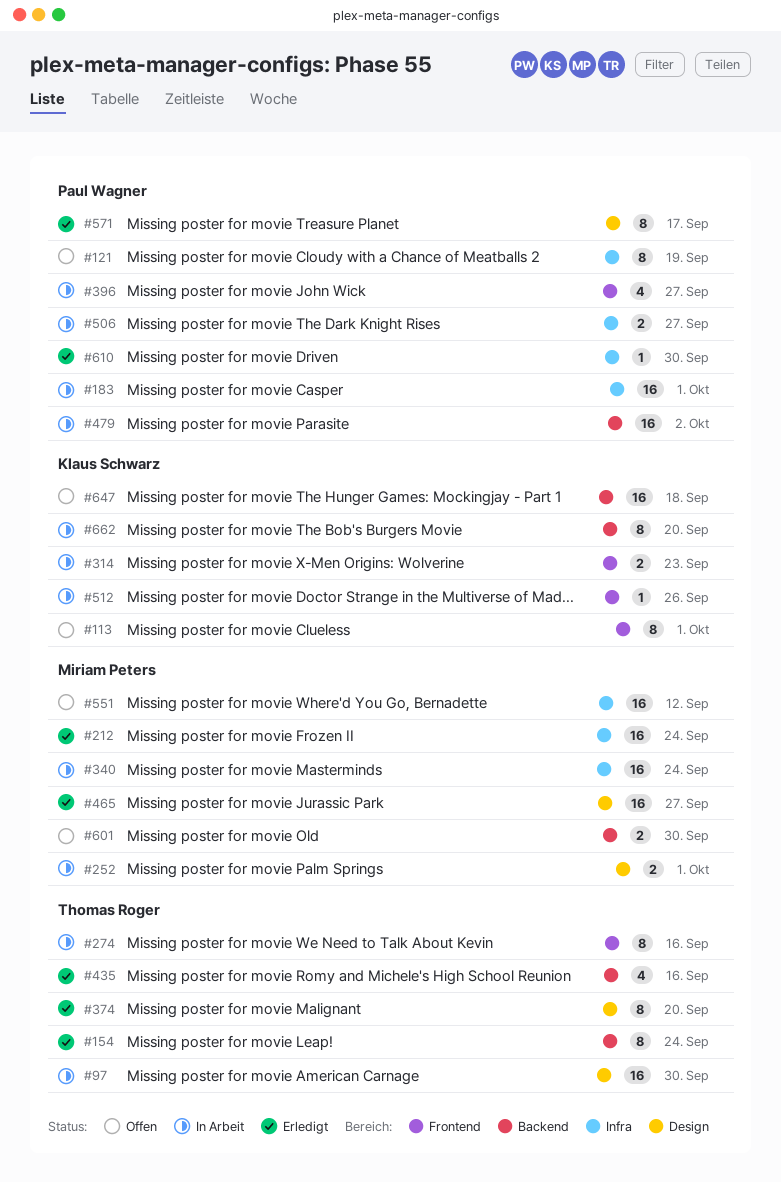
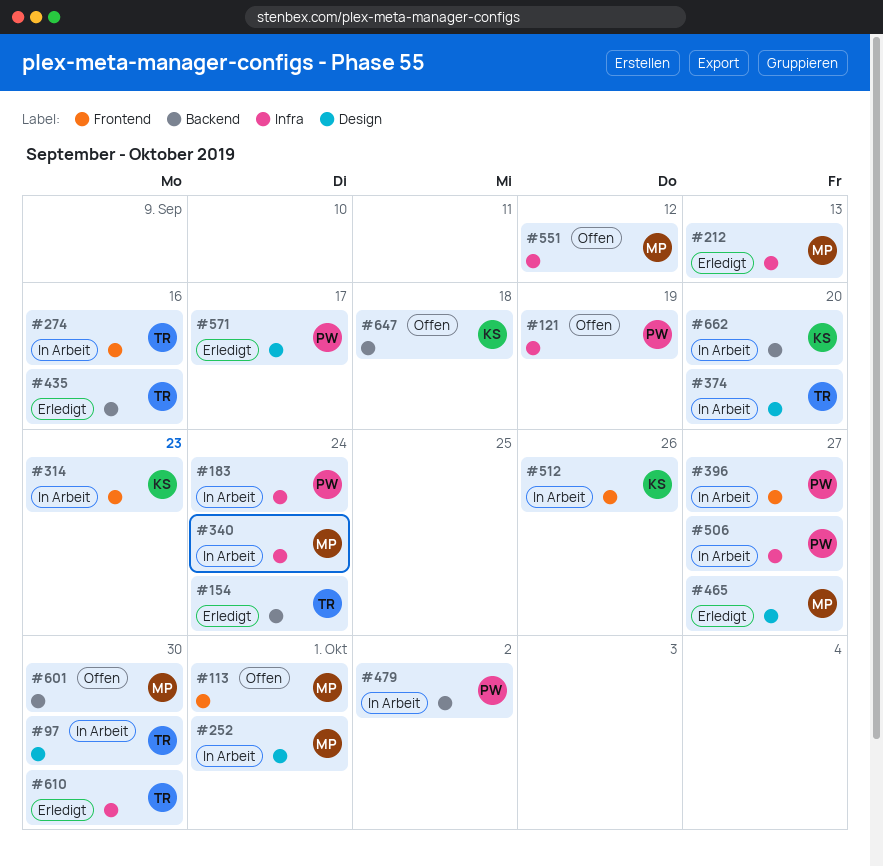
#113, owner: Klaus Schwarz -> Miriam Peters
#183, due: Oct 1 -> Sep 24
#212, due: Sep 24 -> Sep 13
#374, status: Erledigt -> In Arbeit
#610, owner: Paul Wagner -> Thomas Roger

